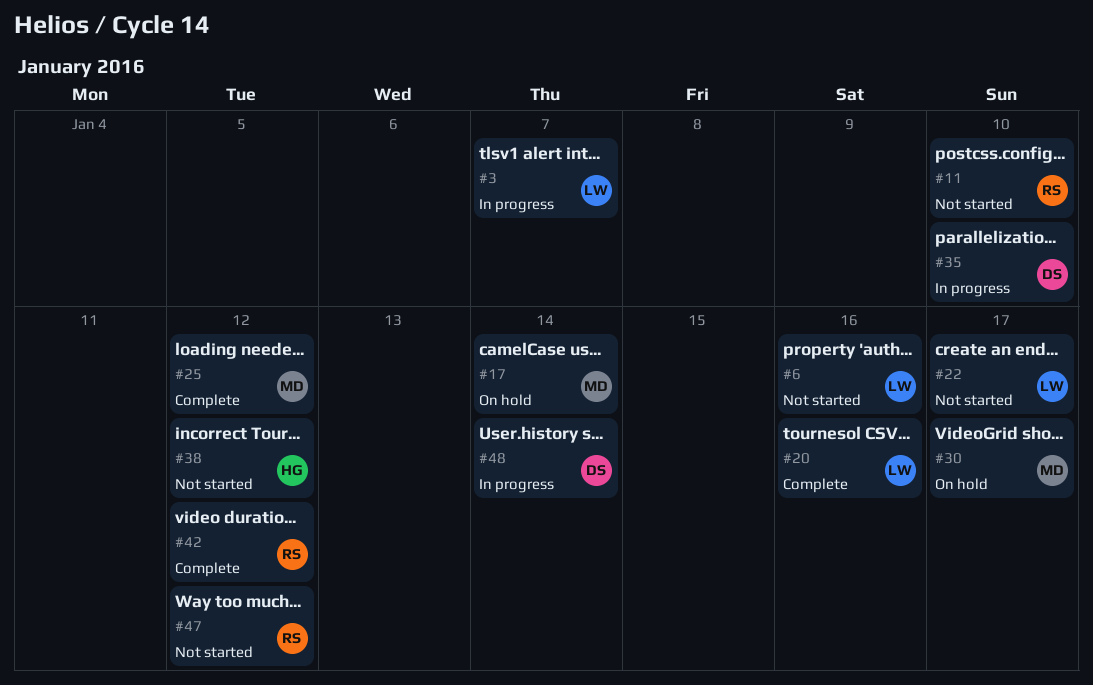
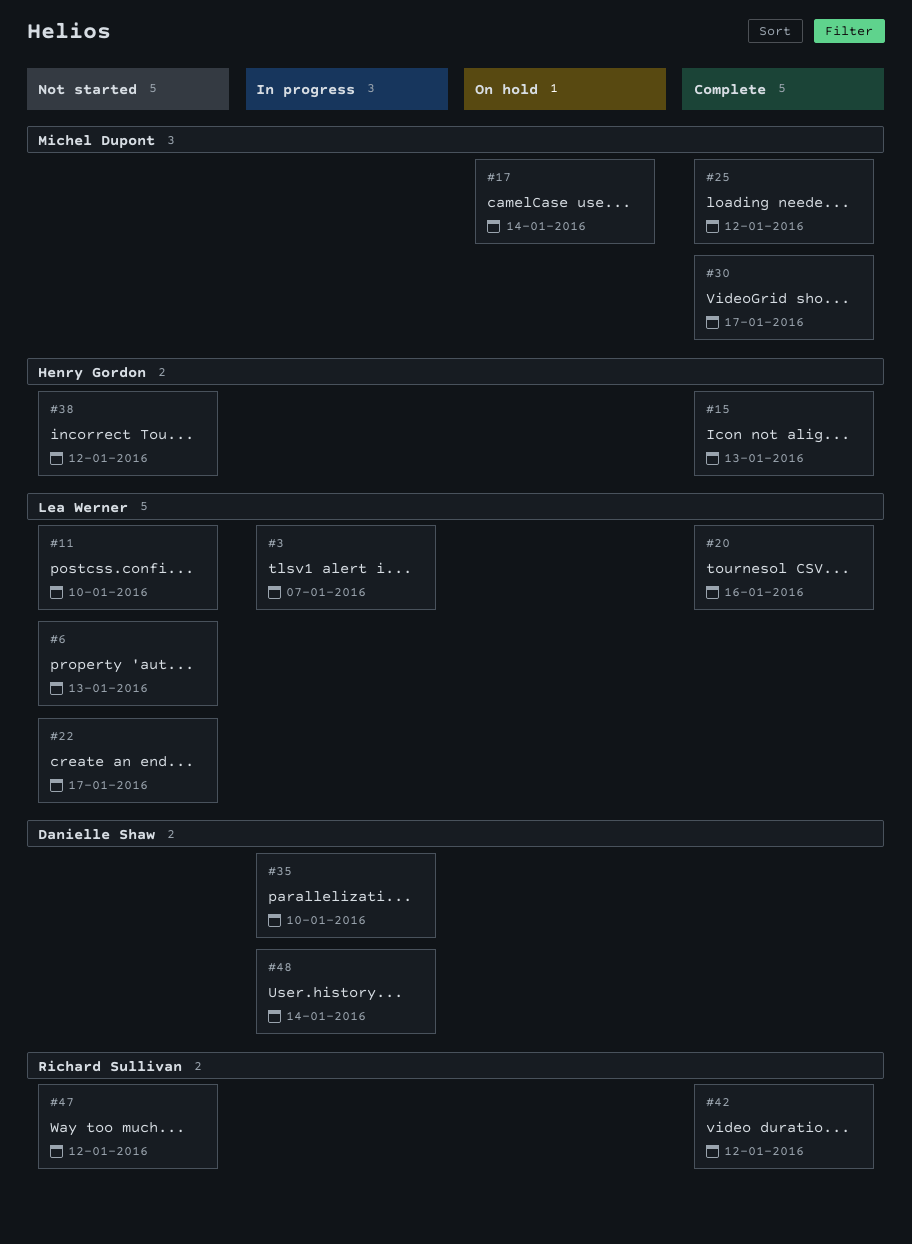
#6, due: Jan 16 -> Jan 13
#11, owner: Richard Sullivan -> Lea Werner
#15: none -> present
#30, status: On hold -> Complete

